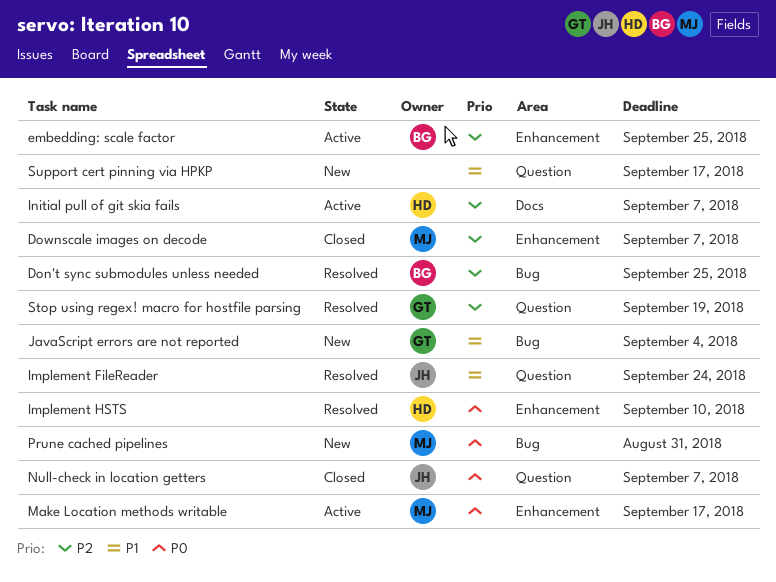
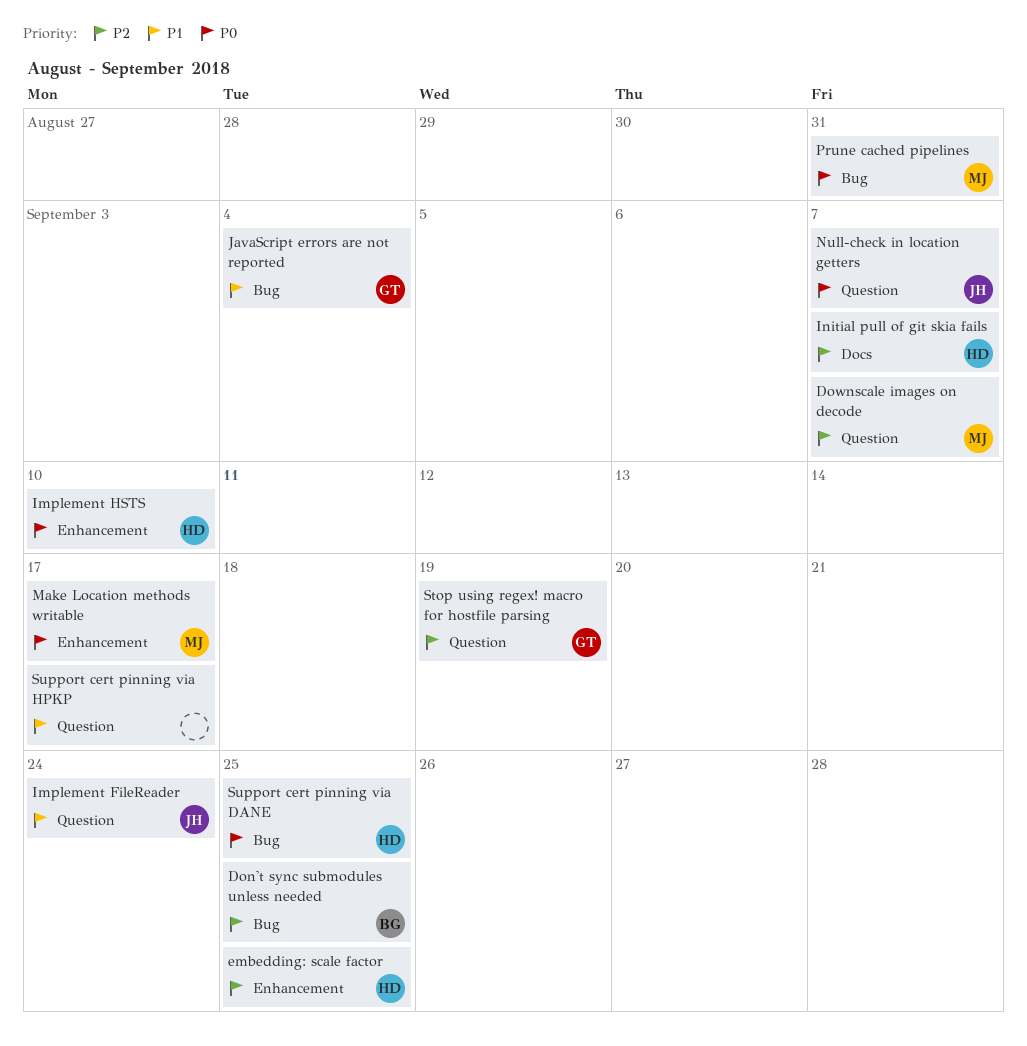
Downscale images on decode, label: Enhancement -> Question
embedding: scale factor, owner: BG -> HD
Support cert pinning via DANE: none -> present

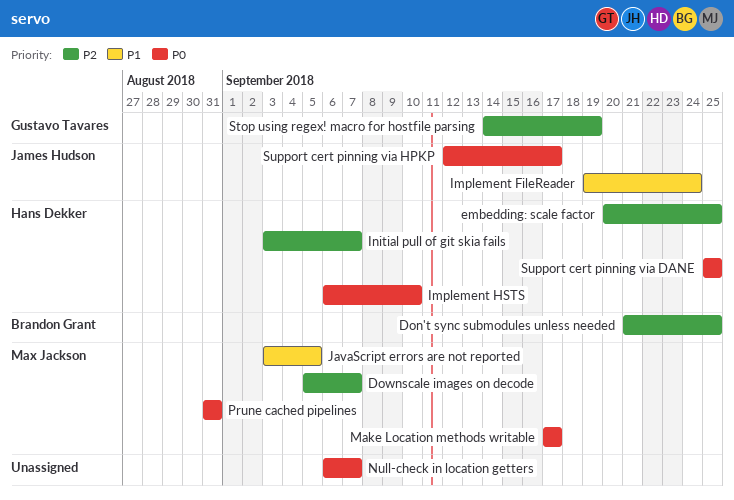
JavaScript errors are not reported, owner: Gustavo Tavares -> Max Jackson
JavaScript errors are not reported, due: Sep 4 -> Sep 5
Null-check in location getters, owner: James Hudson -> none
Support cert pinning via HPKP, owner: none -> James Hudson
Support cert pinning via HPKP, priority: P1 -> P0

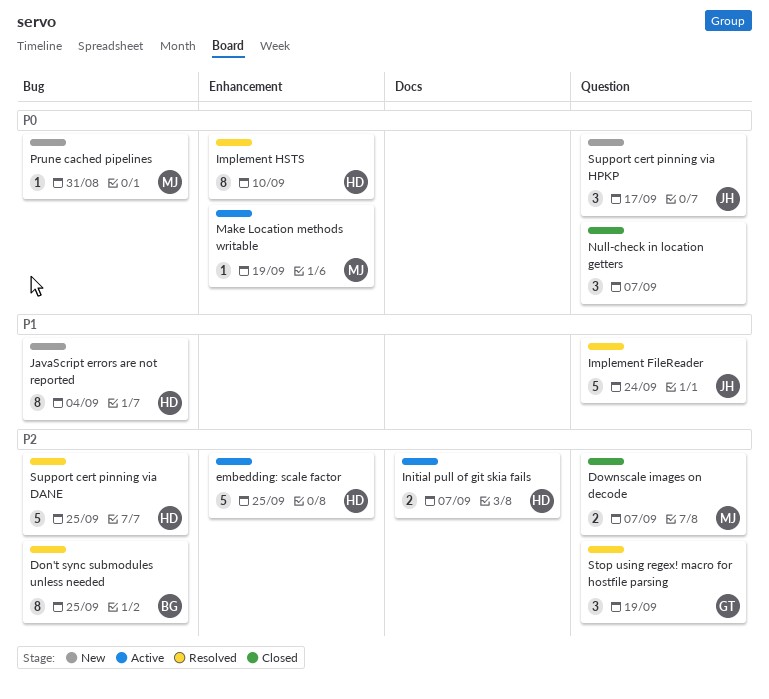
JavaScript errors are not reported, owner: Max Jackson -> Hans Dekker
JavaScript errors are not reported, due: Sep 5 -> Sep 4
Make Location methods writable, due: Sep 17 -> Sep 19
Support cert pinning via DANE, priority: P0 -> P2

